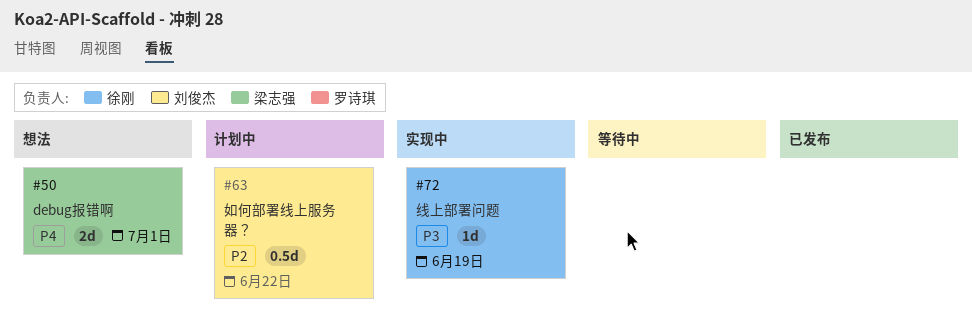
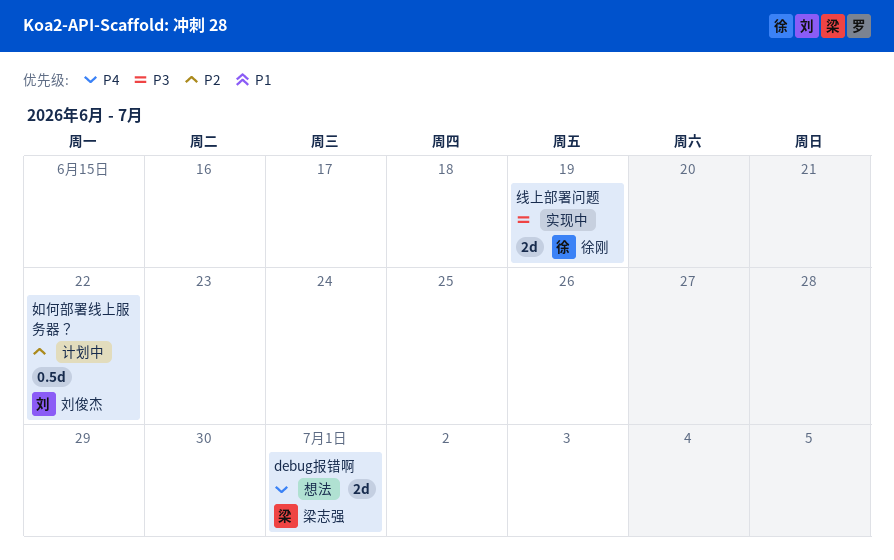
线上部署问题, estimate: 1d -> 2d

